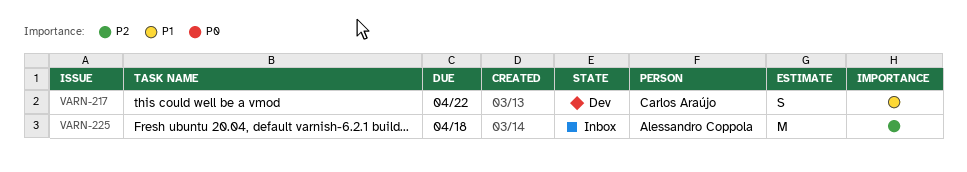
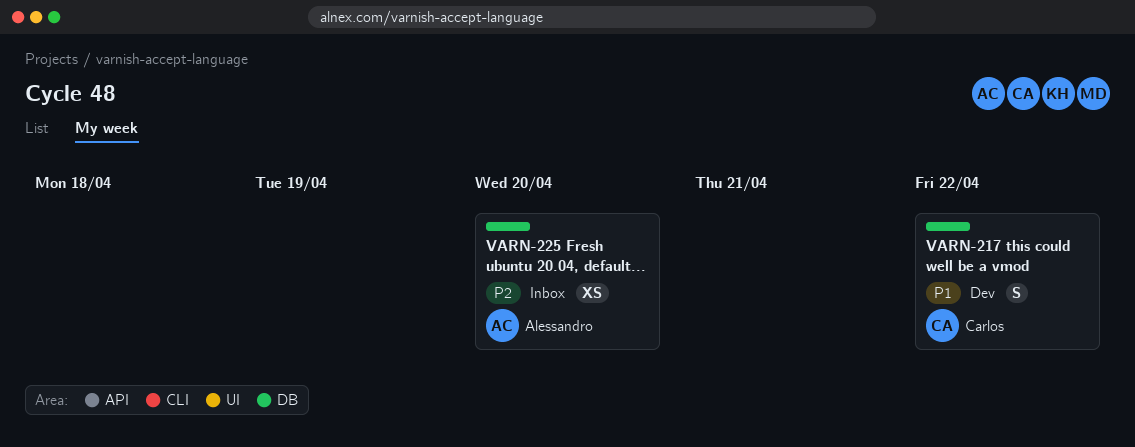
VARN-225, estimate: M -> XS
VARN-225, due: Apr 18 -> Apr 20

